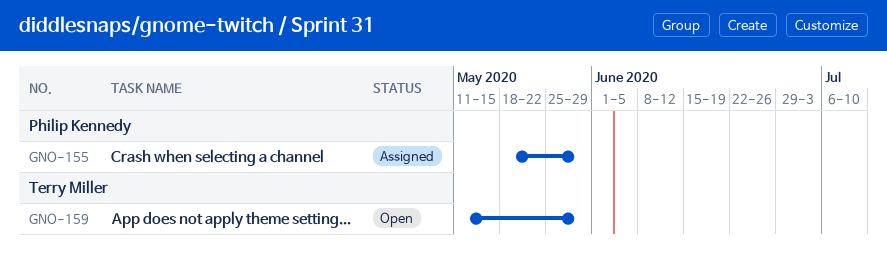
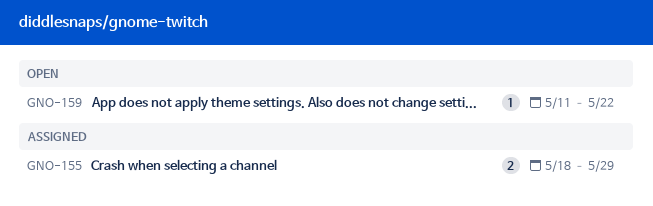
GNO-159, due: May 29 -> May 22

